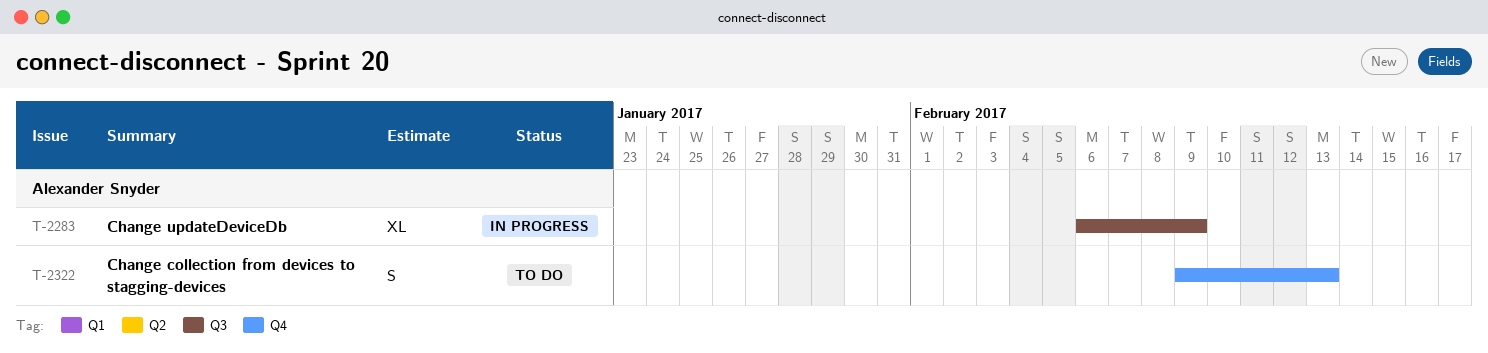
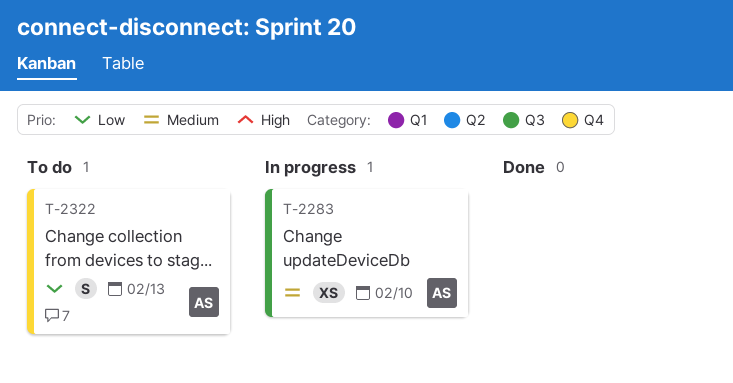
T-2283, estimate: XL -> XS
T-2283, due: Feb 9 -> Feb 10

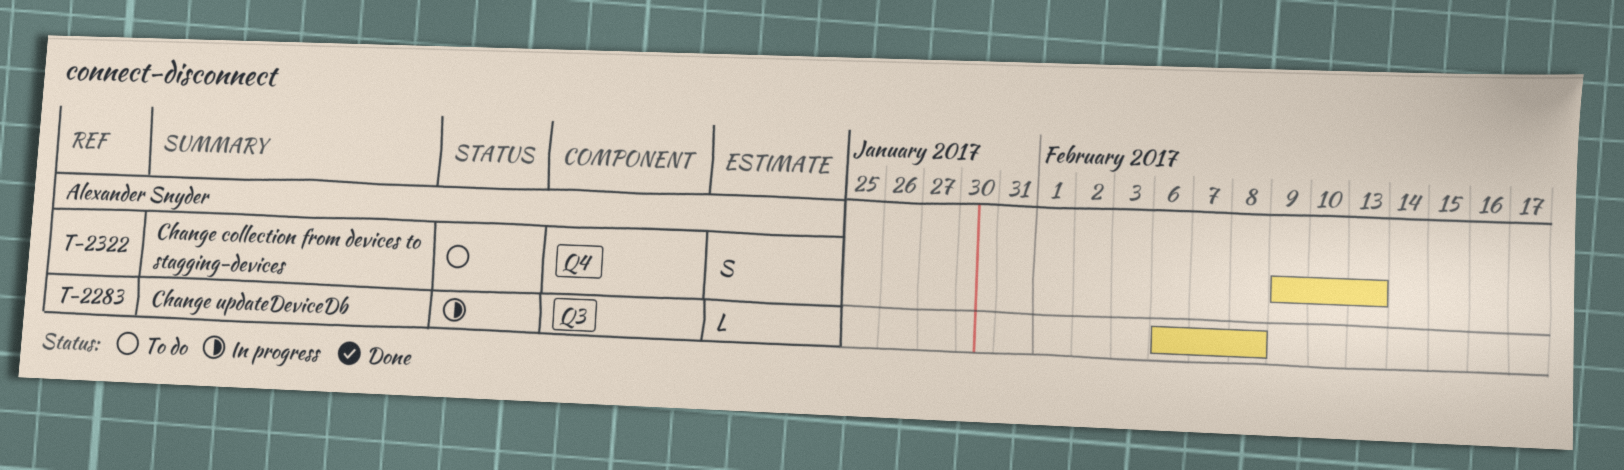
T-2283, estimate: XS -> L
T-2283, due: Feb 10 -> Feb 8

